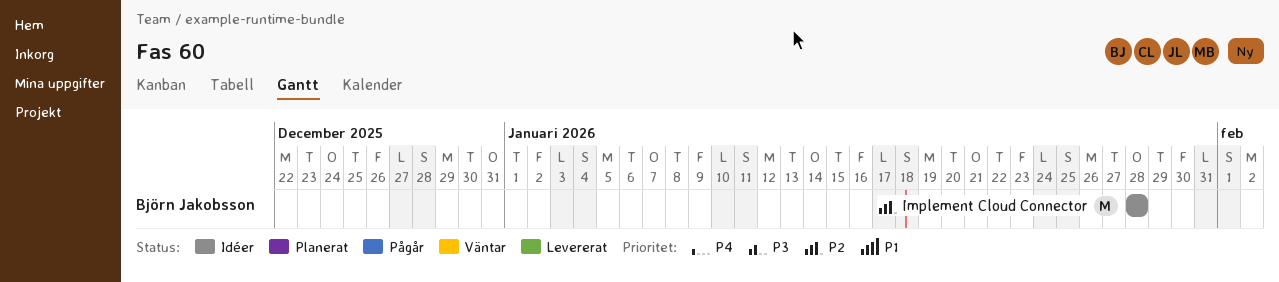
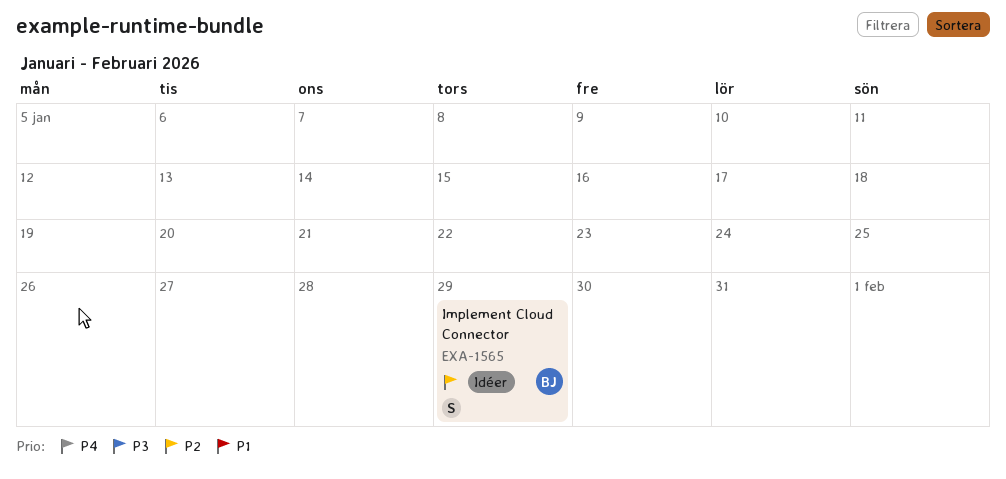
Implement Cloud Connector, estimate: M -> S
Implement Cloud Connector, due: Jan 28 -> Jan 29

